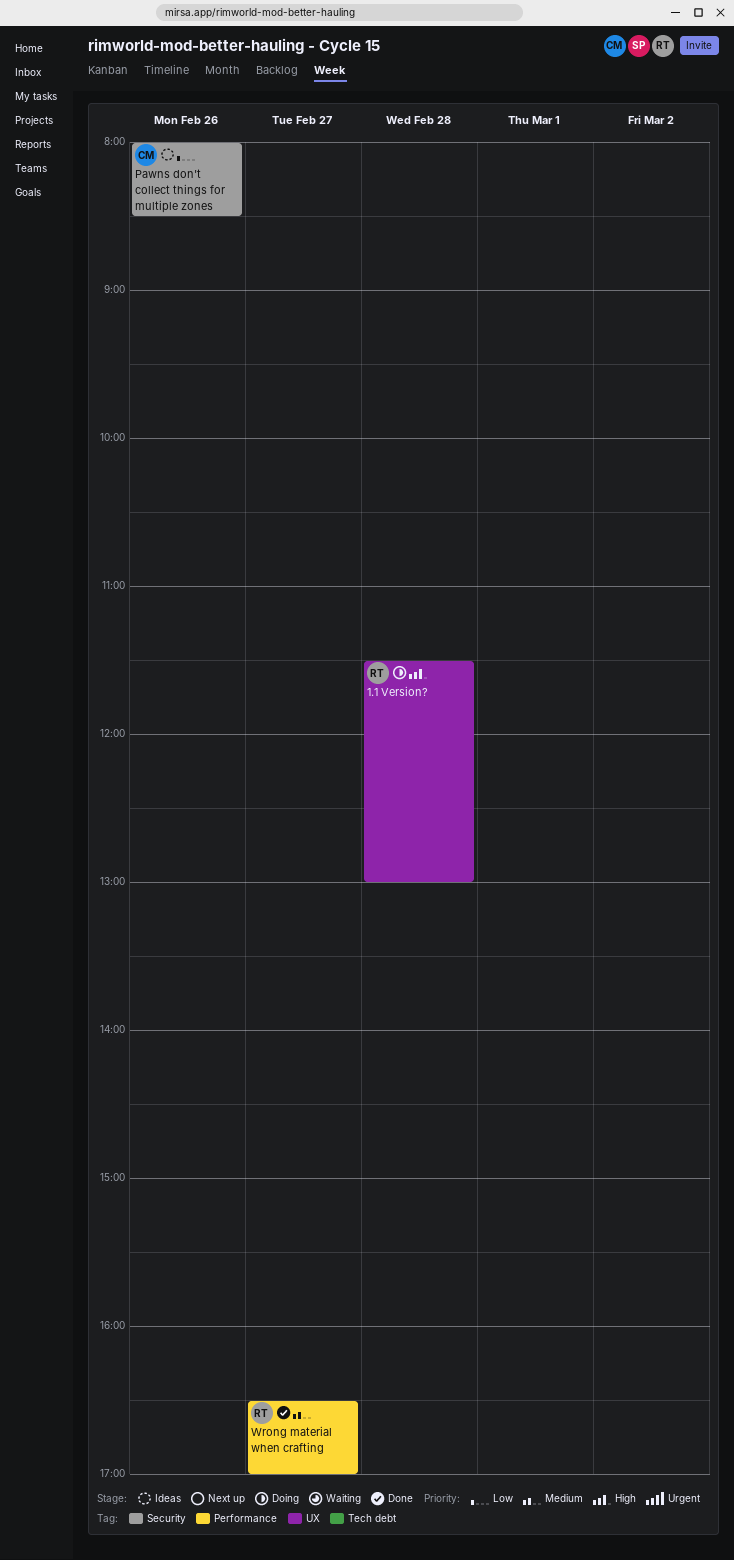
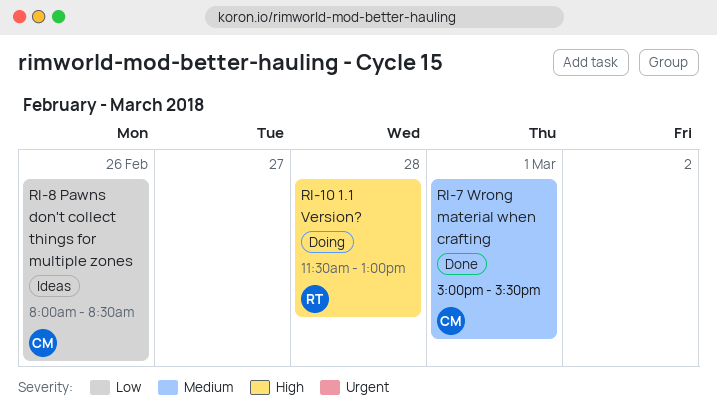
Wrong material when crafting, owner: RT -> CM
Wrong material when crafting, day: Feb 27 -> Mar 1
Wrong material when crafting, begins: 16:30 -> 15:00
Wrong material when crafting, ends: 17:00 -> 15:30

